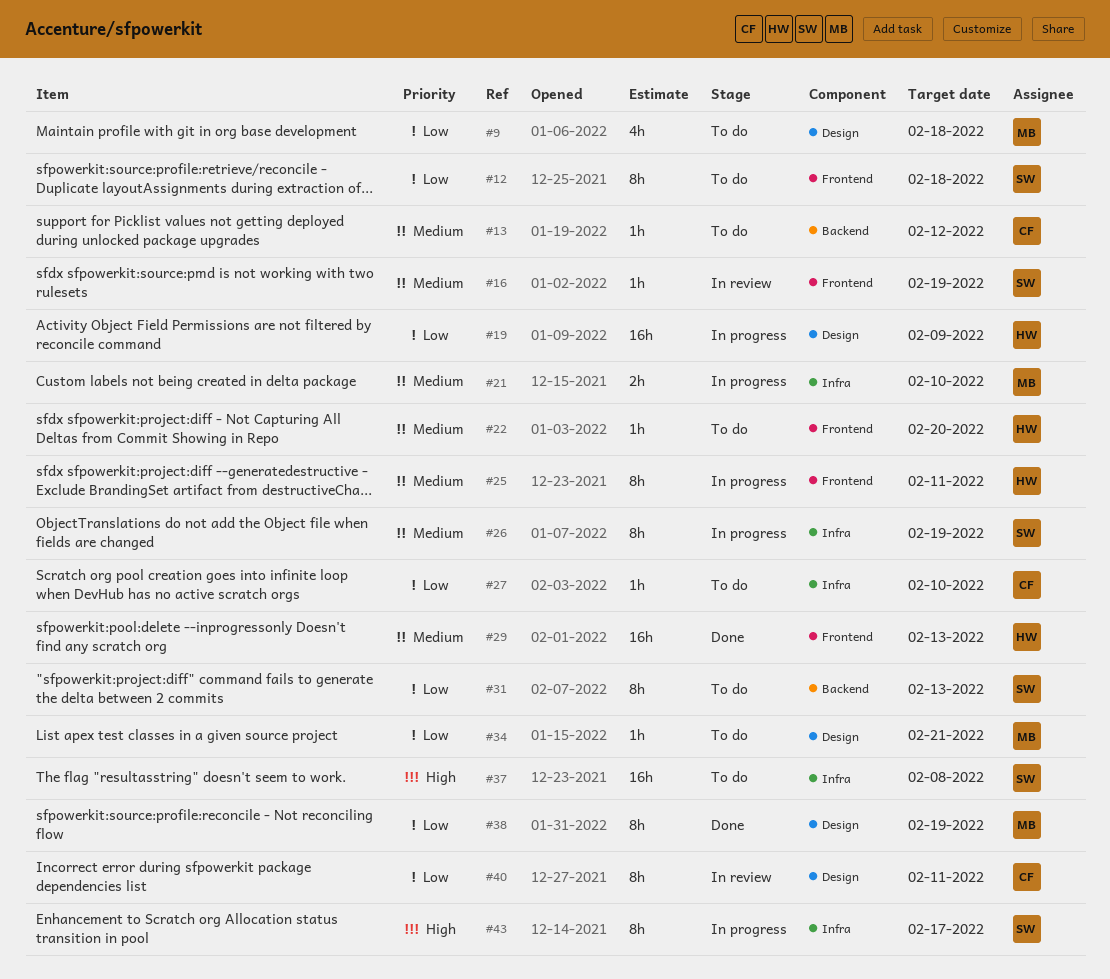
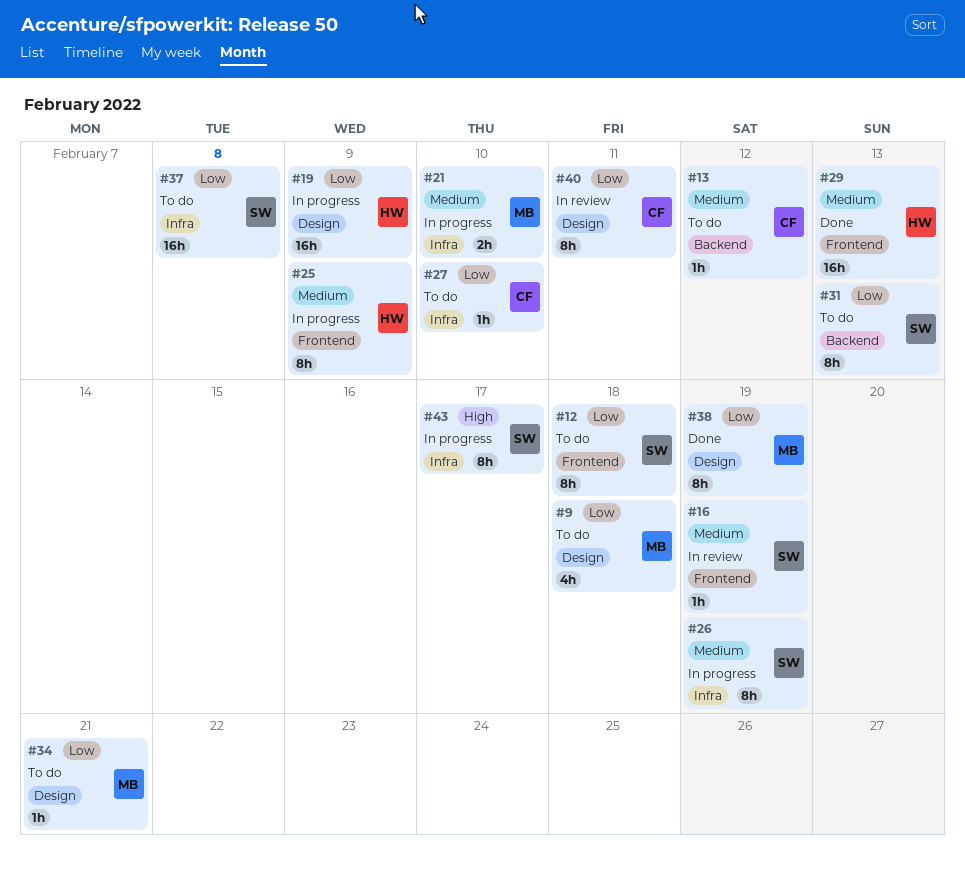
#22: present -> none
#25, due: Feb 11 -> Feb 9
#37, priority: High -> Low

